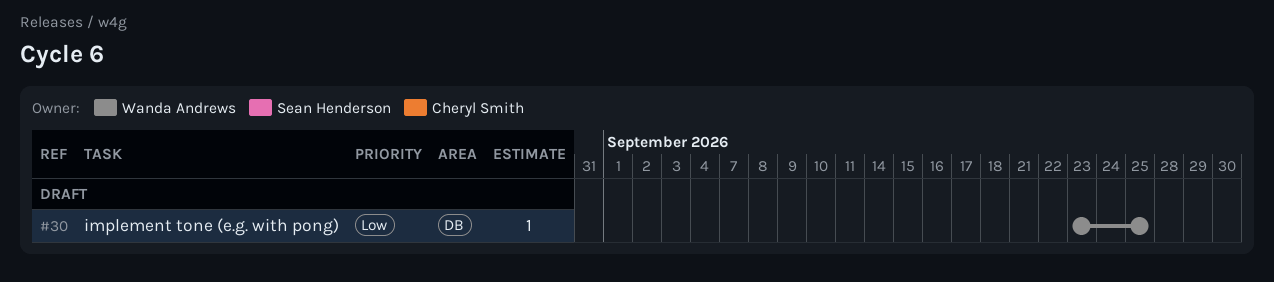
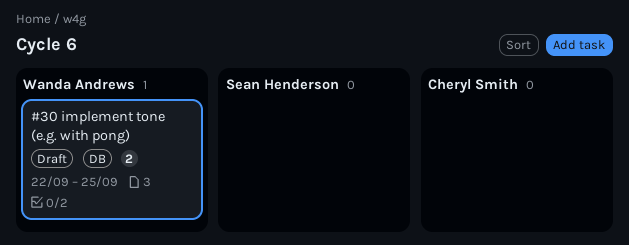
#30, estimate: 1 -> 2
#30, start: Sep 23 -> Sep 22

